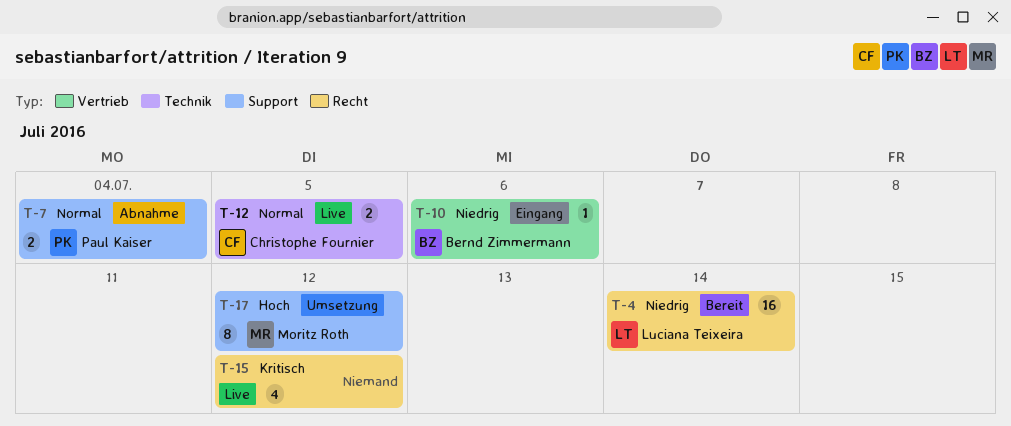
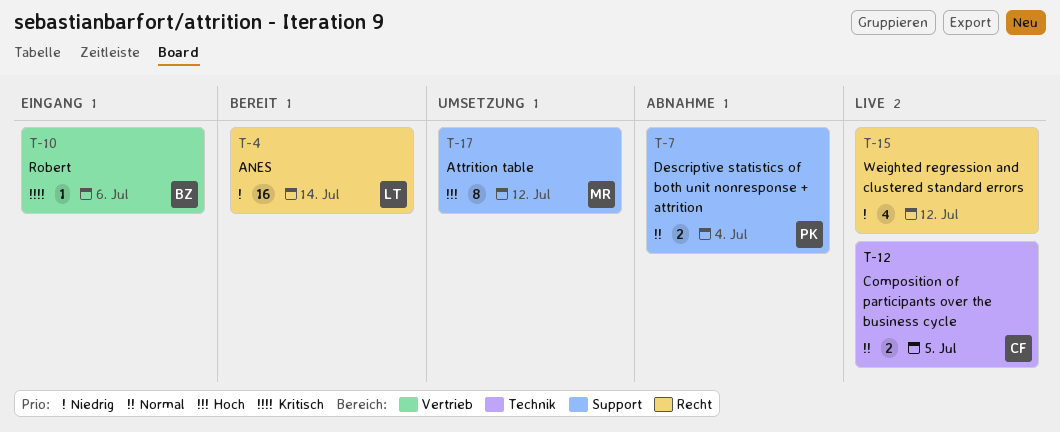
T-10, priority: Niedrig -> Kritisch
T-15, priority: Kritisch -> Niedrig

